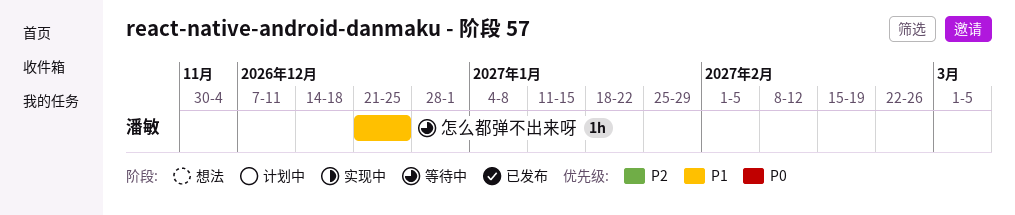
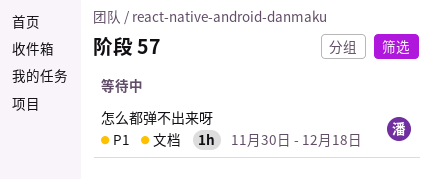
怎么都弹不出来呀, start: Dec 21 -> Nov 30
怎么都弹不出来呀, due: Dec 25 -> Dec 18

